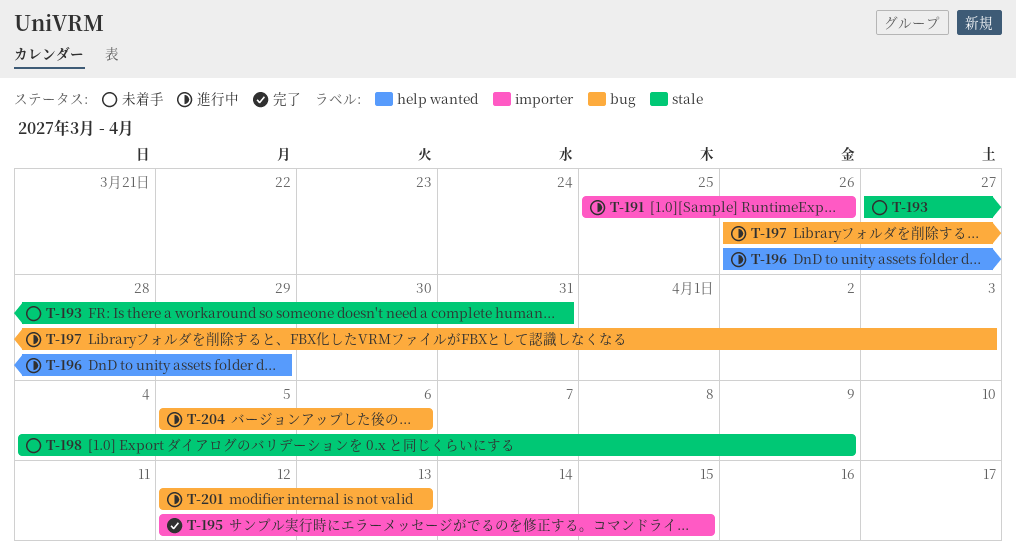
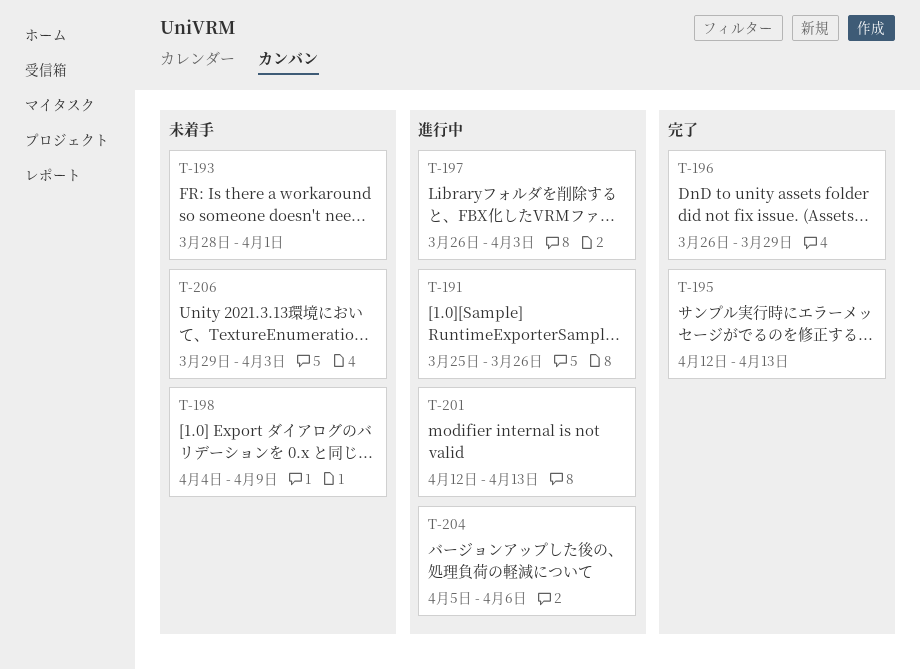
T-193, start: Mar 27 -> Mar 28
T-193, due: Mar 31 -> Apr 1
T-195, due: Apr 15 -> Apr 13
T-196, status: 進行中 -> 完了
T-206: none -> present

